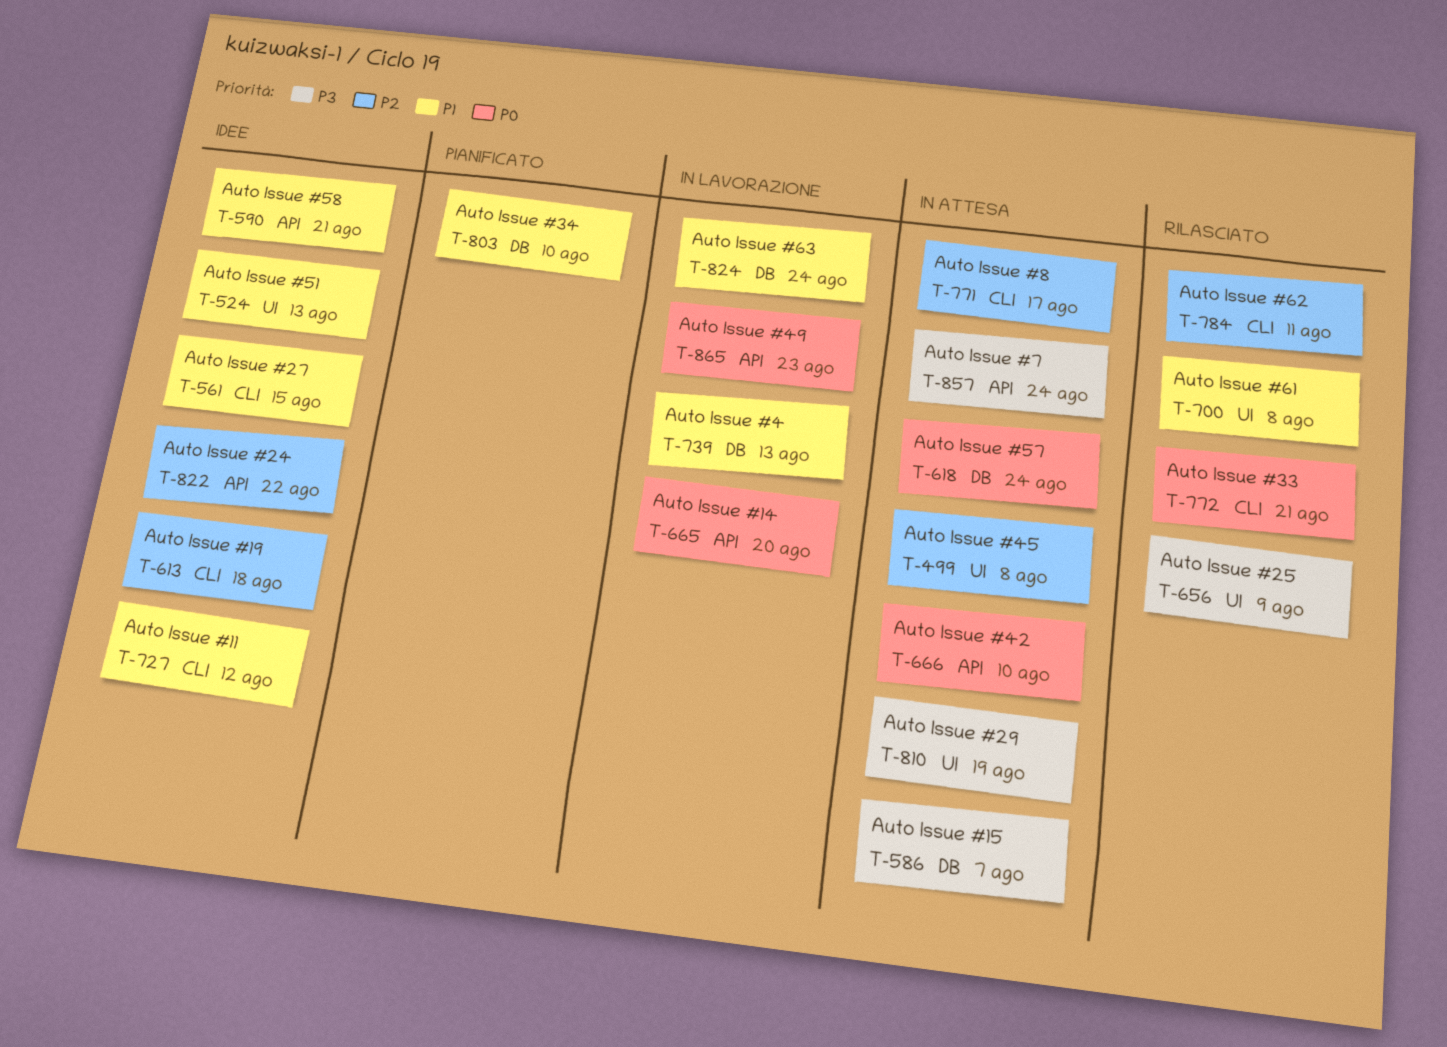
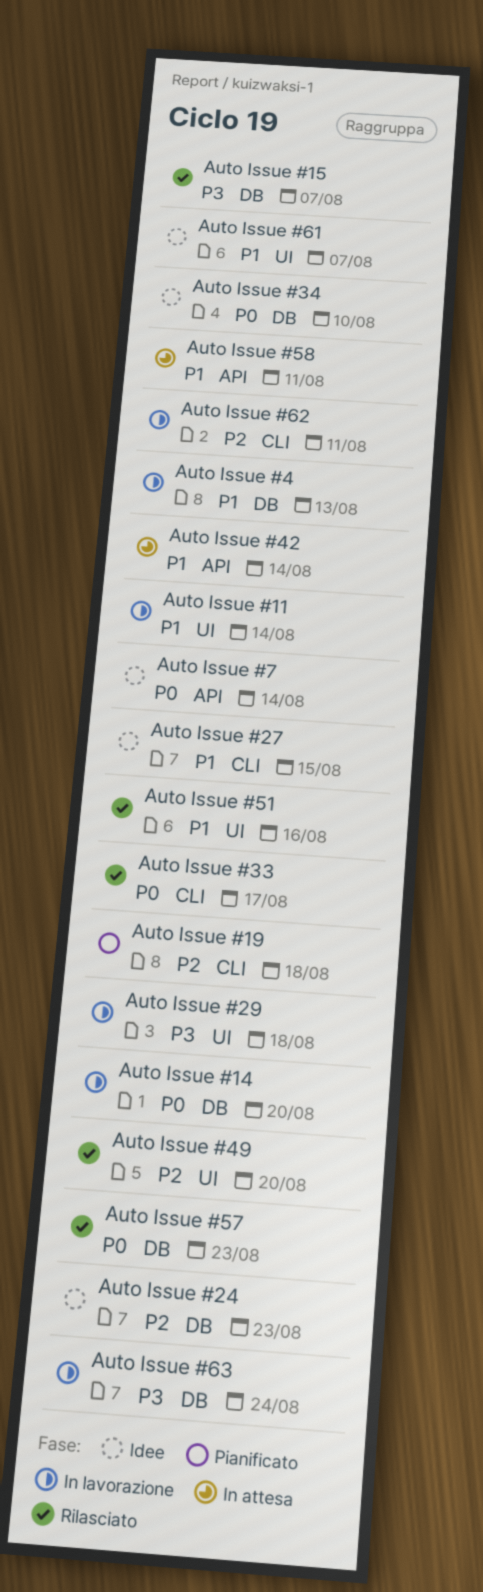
Auto Issue #11, status: Idee -> In lavorazione
Auto Issue #11, label: CLI -> UI
Auto Issue #11, due: Aug 12 -> Aug 14
Auto Issue #14, label: API -> DB
Auto Issue #15, status: In attesa -> Rilasciato
Auto Issue #19, status: Idee -> Pianificato
Auto Issue #24, label: API -> DB
Auto Issue #24, due: Aug 22 -> Aug 23
Auto Issue #25: present -> none
Auto Issue #29, status: In attesa -> In lavorazione
Auto Issue #29, due: Aug 19 -> Aug 18
Auto Issue #33, due: Aug 21 -> Aug 17
Auto Issue #34, status: Pianificato -> Idee
Auto Issue #34, priority: P1 -> P0
Auto Issue #42, priority: P0 -> P1
Auto Issue #42, due: Aug 10 -> Aug 14
Auto Issue #45: present -> none
Auto Issue #49, status: In lavorazione -> Rilasciato
Auto Issue #49, priority: P0 -> P2
Auto Issue #49, label: API -> UI
Auto Issue #49, due: Aug 23 -> Aug 20
Auto Issue #51, status: Idee -> Rilasciato
Auto Issue #51, due: Aug 13 -> Aug 16
Auto Issue #57, status: In attesa -> Rilasciato
Auto Issue #57, due: Aug 24 -> Aug 23
Auto Issue #58, status: Idee -> In attesa
Auto Issue #58, due: Aug 21 -> Aug 11
Auto Issue #61, status: Rilasciato -> Idee
Auto Issue #61, due: Aug 8 -> Aug 7
Auto Issue #62, status: Rilasciato -> In lavorazione
Auto Issue #63, priority: P1 -> P3
Auto Issue #7, status: In attesa -> Idee
Auto Issue #7, priority: P3 -> P0
Auto Issue #7, due: Aug 24 -> Aug 14
Auto Issue #8: present -> none

